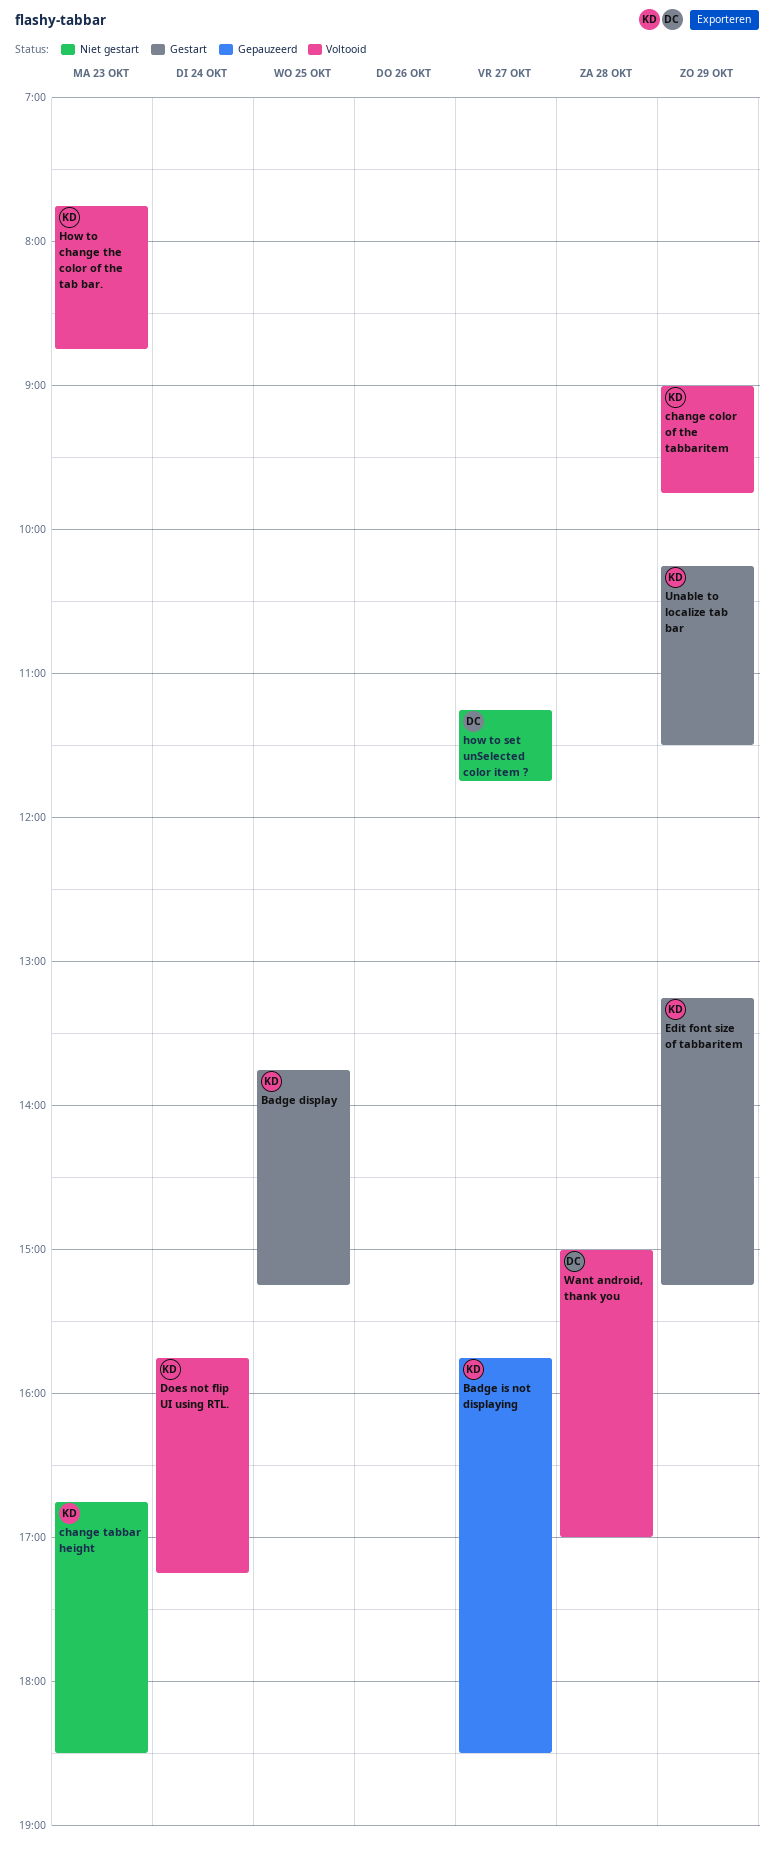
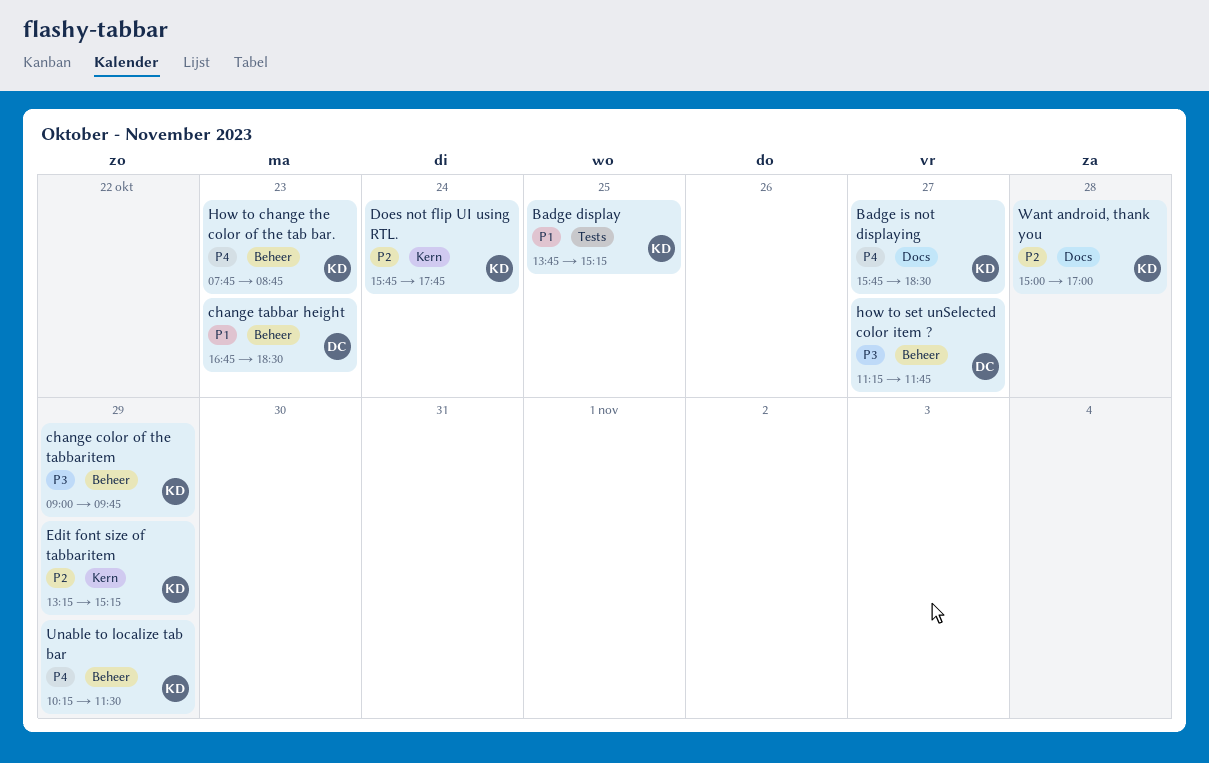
change tabbar height, owner: KD -> DC
Does not flip UI using RTL., ends: 17:15 -> 17:45
Want android, thank you, owner: DC -> KD

